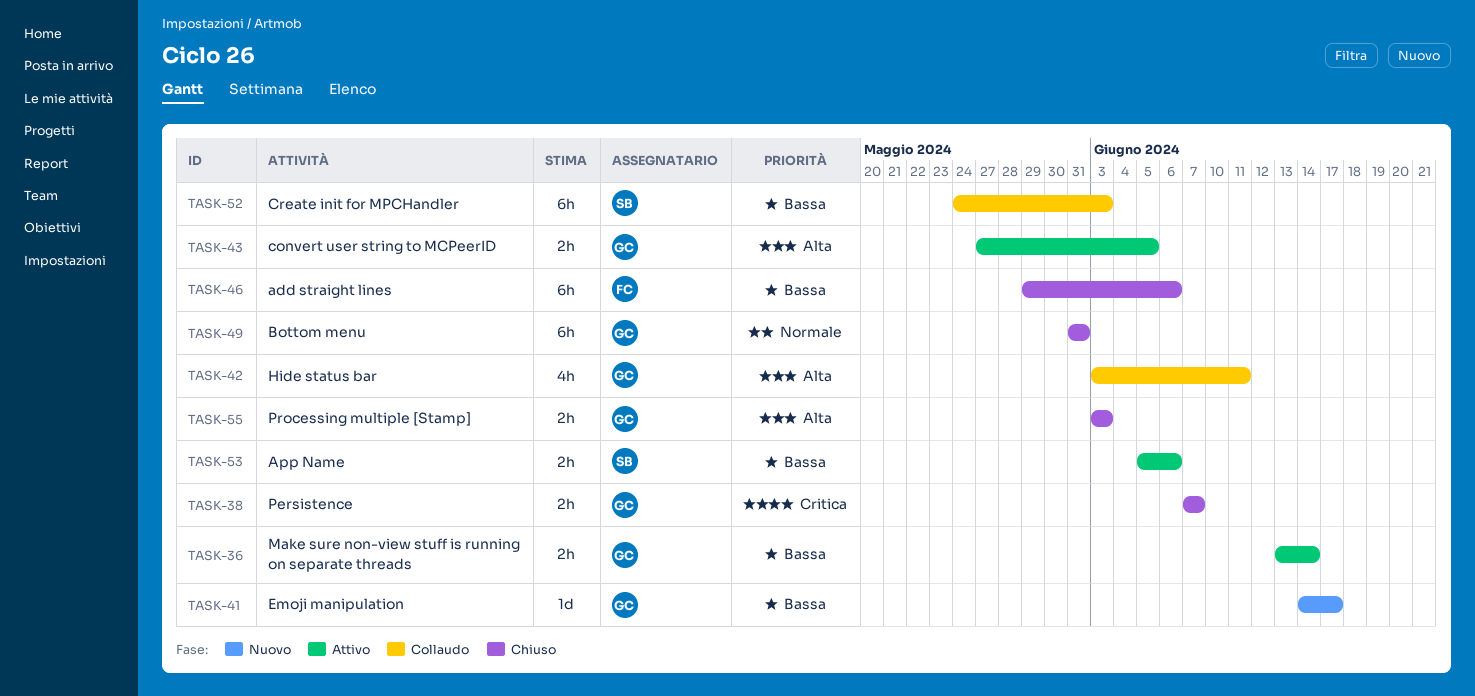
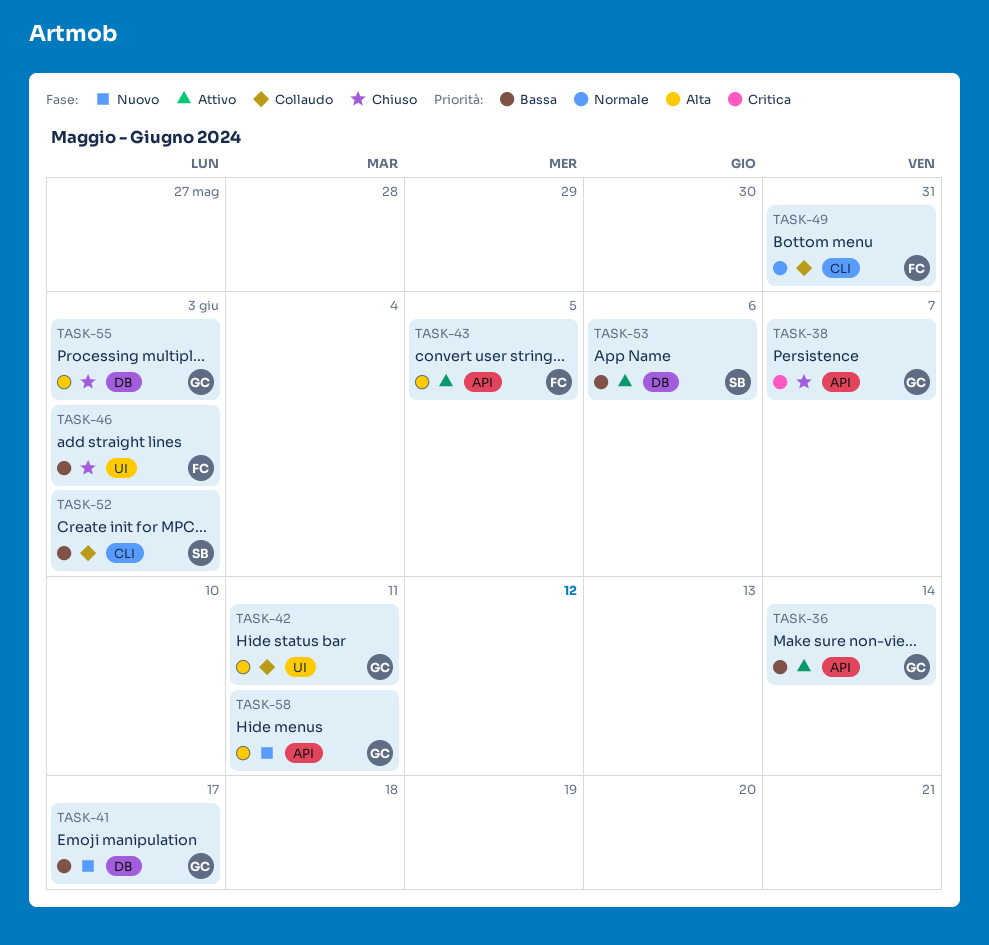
TASK-43, owner: GC -> FC
TASK-46, due: Jun 6 -> Jun 3
TASK-49, status: Chiuso -> Collaudo
TASK-49, owner: GC -> FC
TASK-58: none -> present

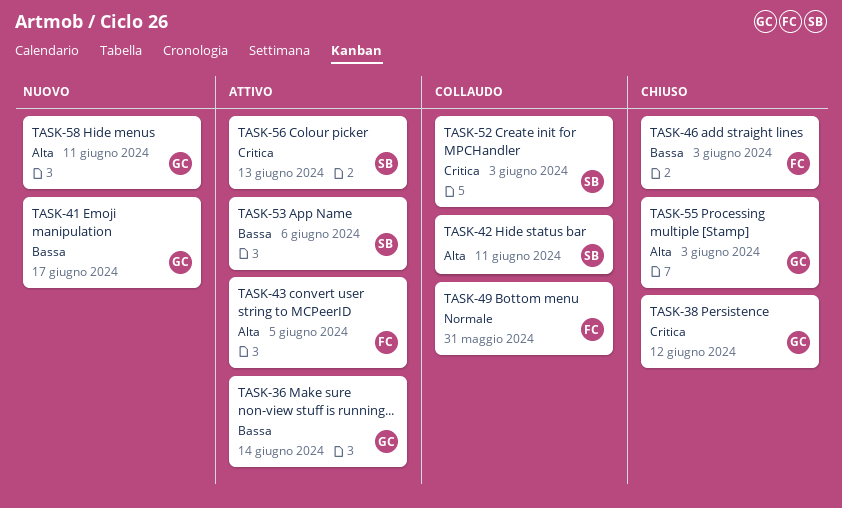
TASK-38, due: Jun 7 -> Jun 12
TASK-42, owner: GC -> SB
TASK-52, priority: Bassa -> Critica
TASK-56: none -> present

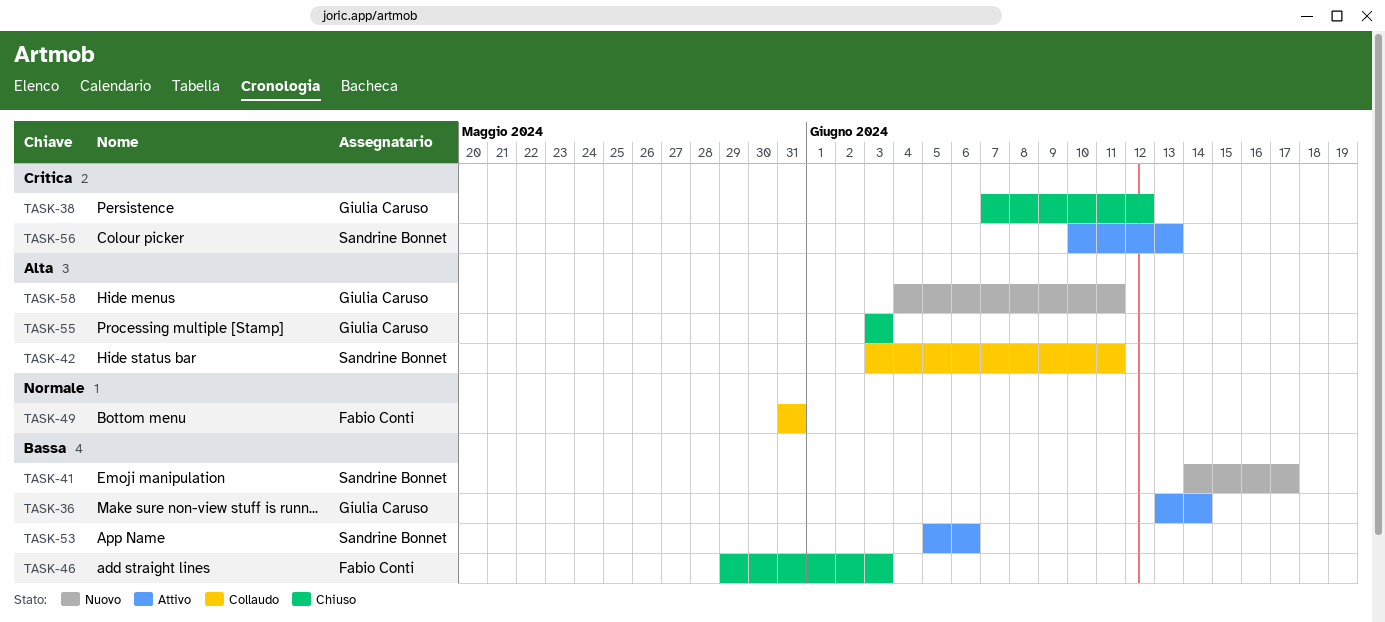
TASK-41, owner: Giulia Caruso -> Sandrine Bonnet
TASK-43: present -> none
TASK-52: present -> none

